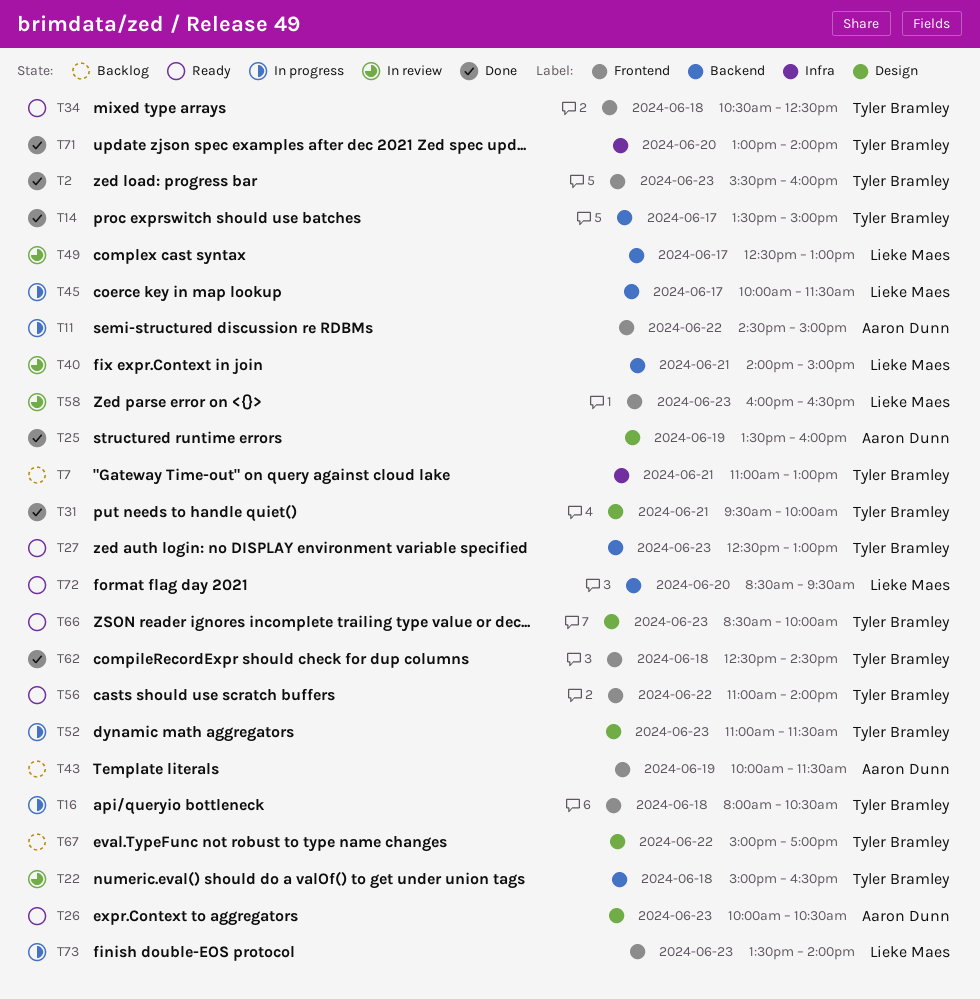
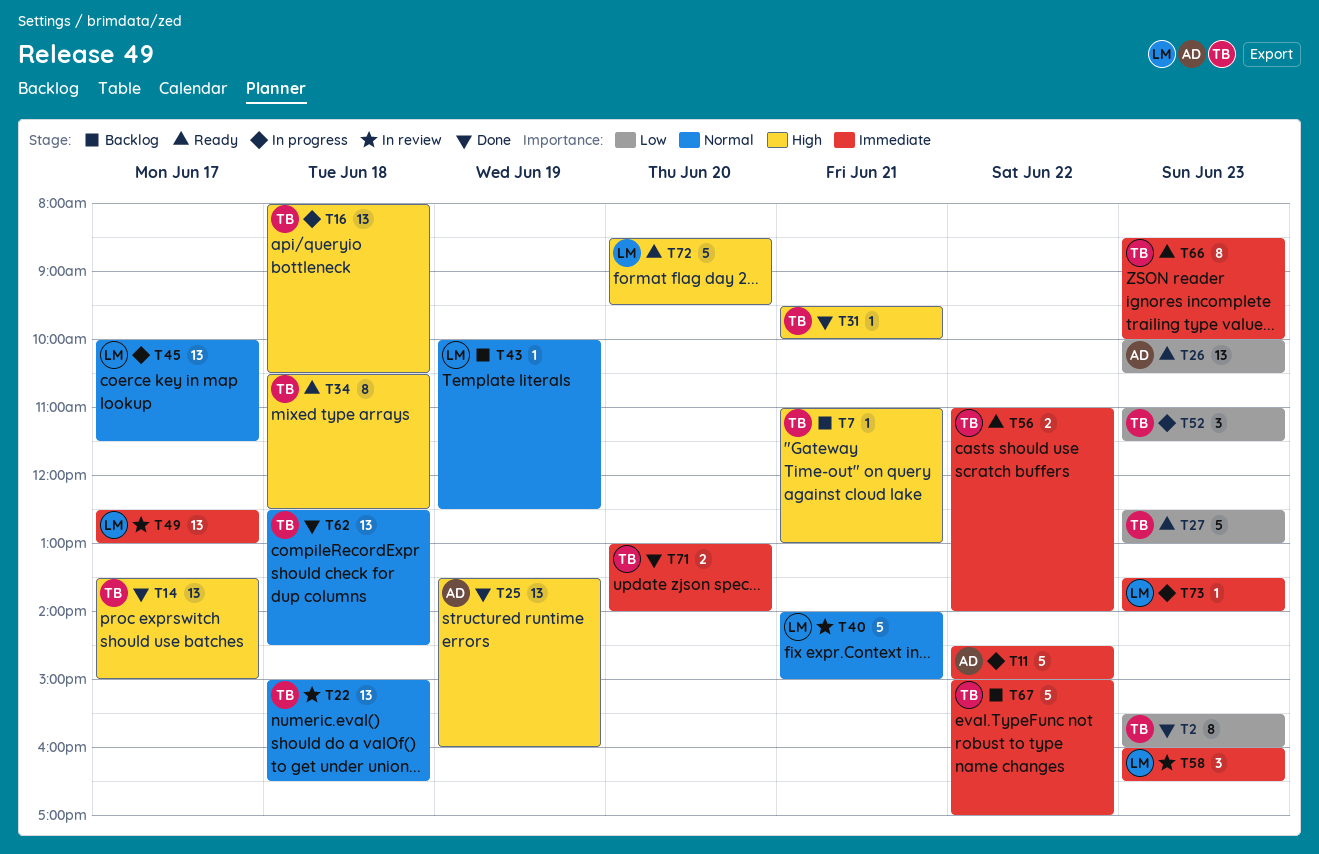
T43, owner: Aaron Dunn -> Lieke Maes
T43, ends: 11:30 -> 12:30

